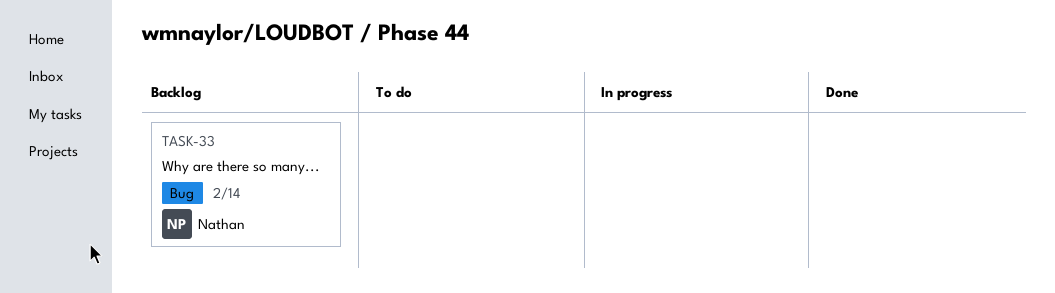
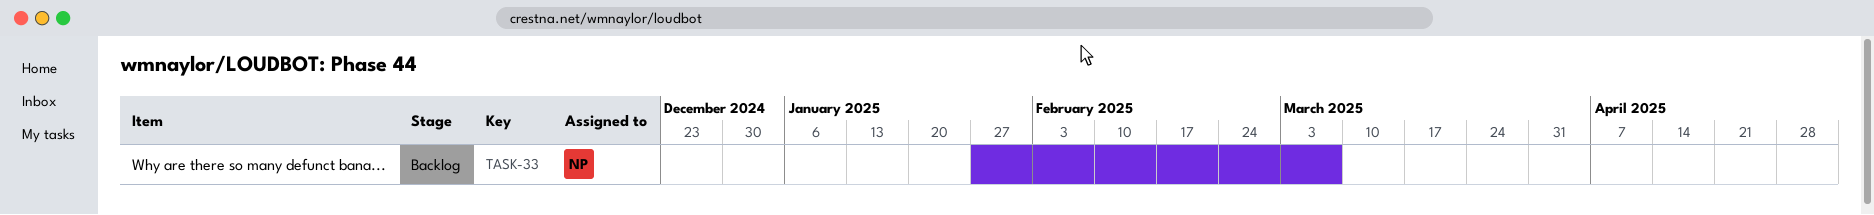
TASK-33, due: Feb 14 -> Mar 7

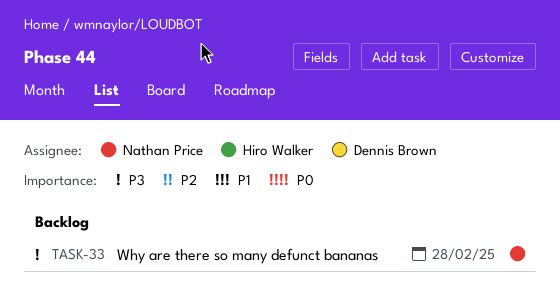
TASK-33, due: Mar 7 -> Feb 28

